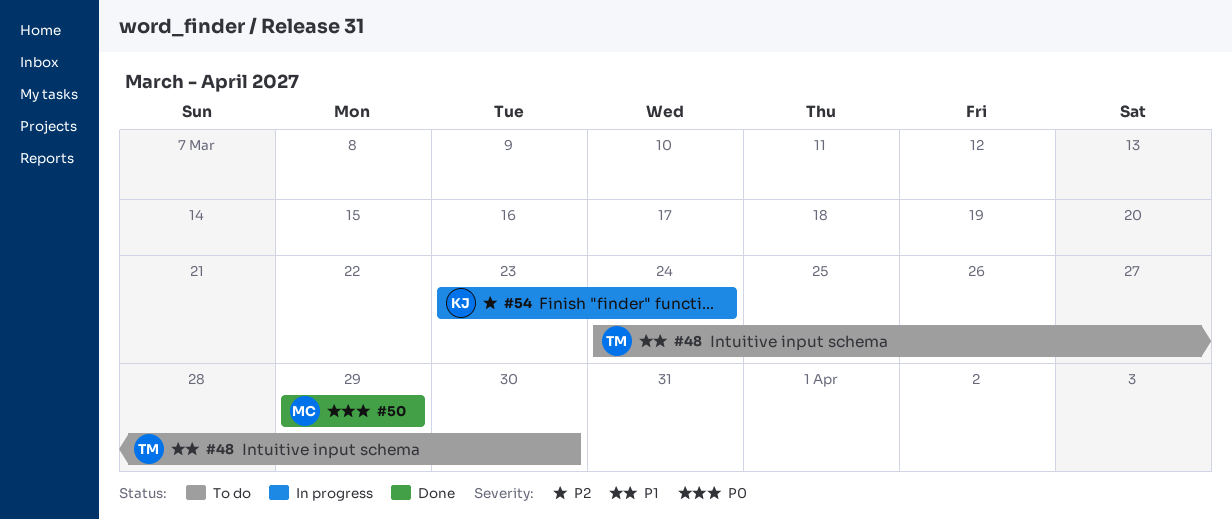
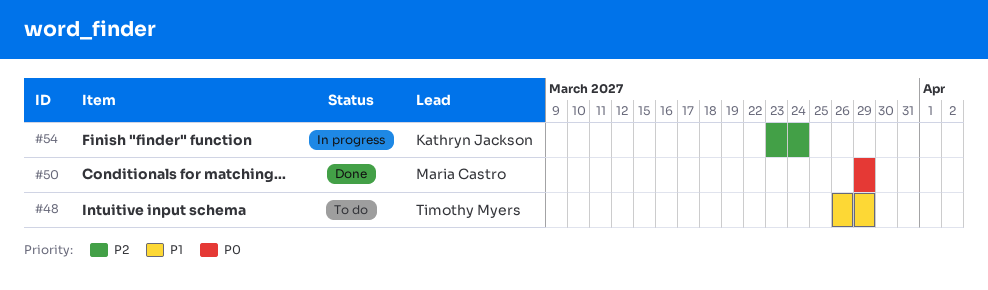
#48, start: Mar 24 -> Mar 26
#48, due: Mar 30 -> Mar 29

